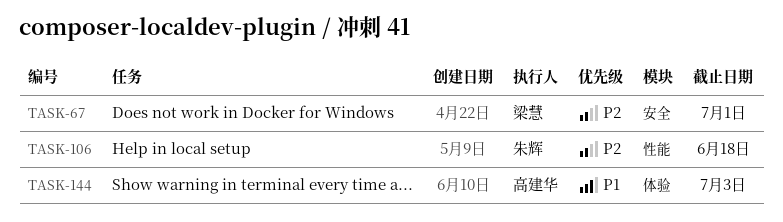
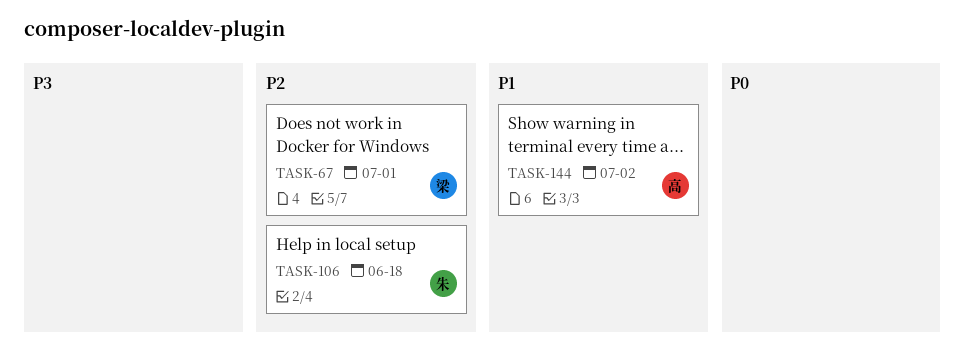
TASK-144, due: Jul 3 -> Jul 2

